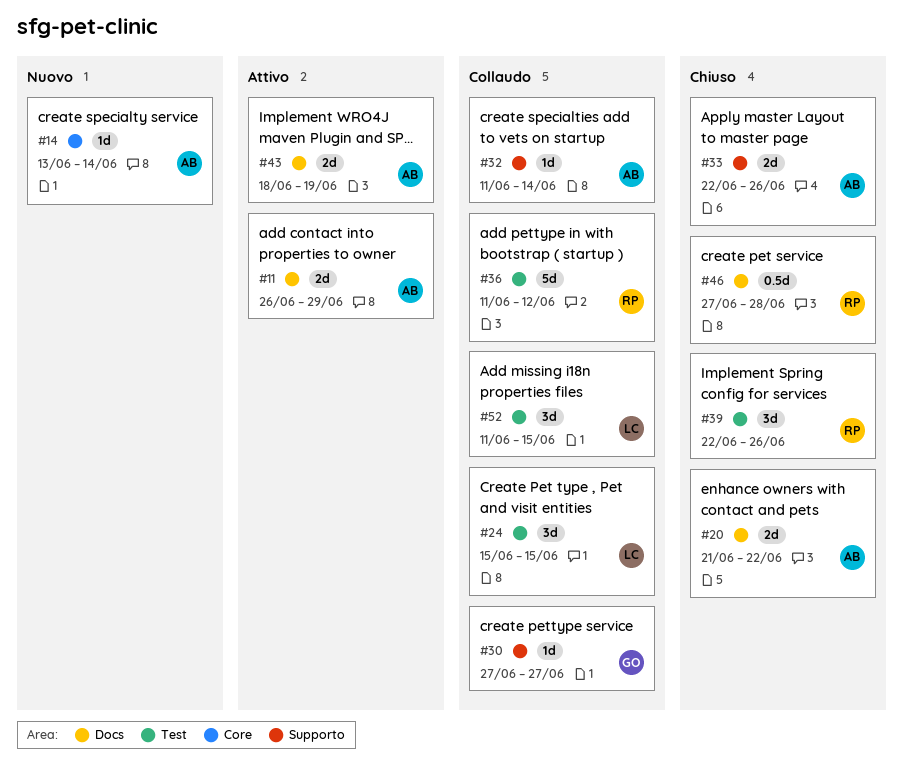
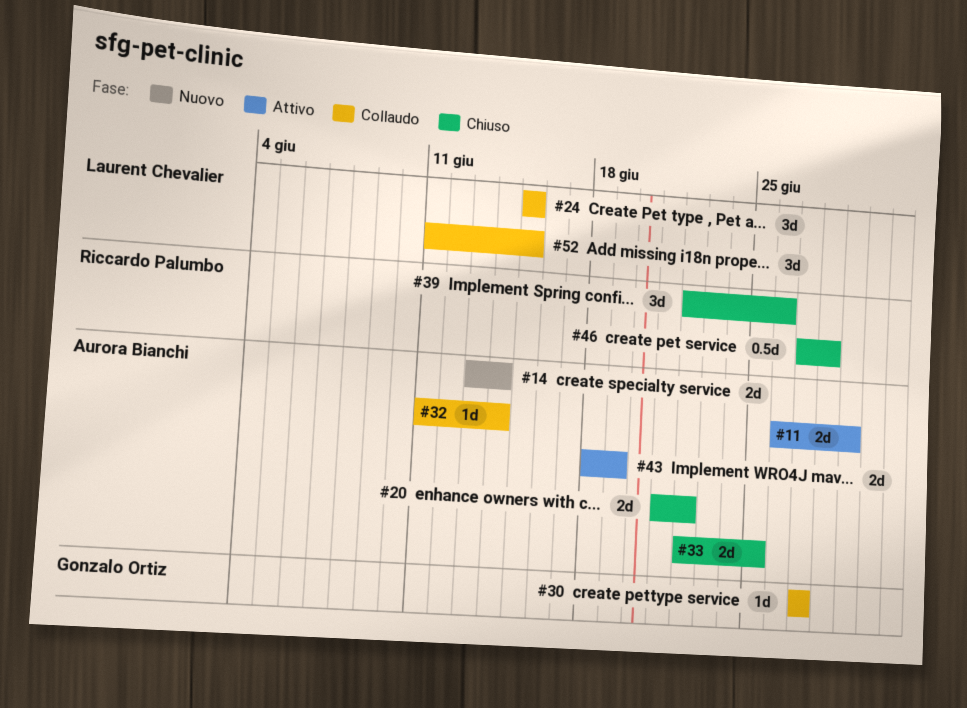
#14, estimate: 1d -> 2d
#33, due: Jun 26 -> Jun 25
#36: present -> none

